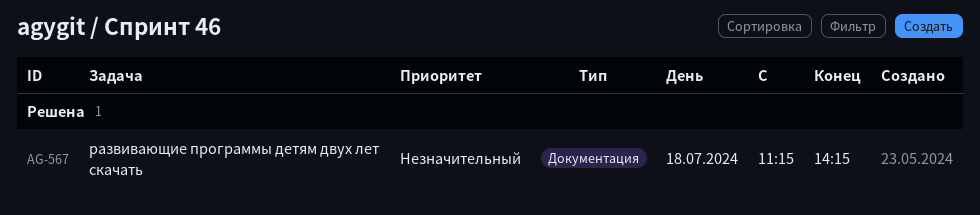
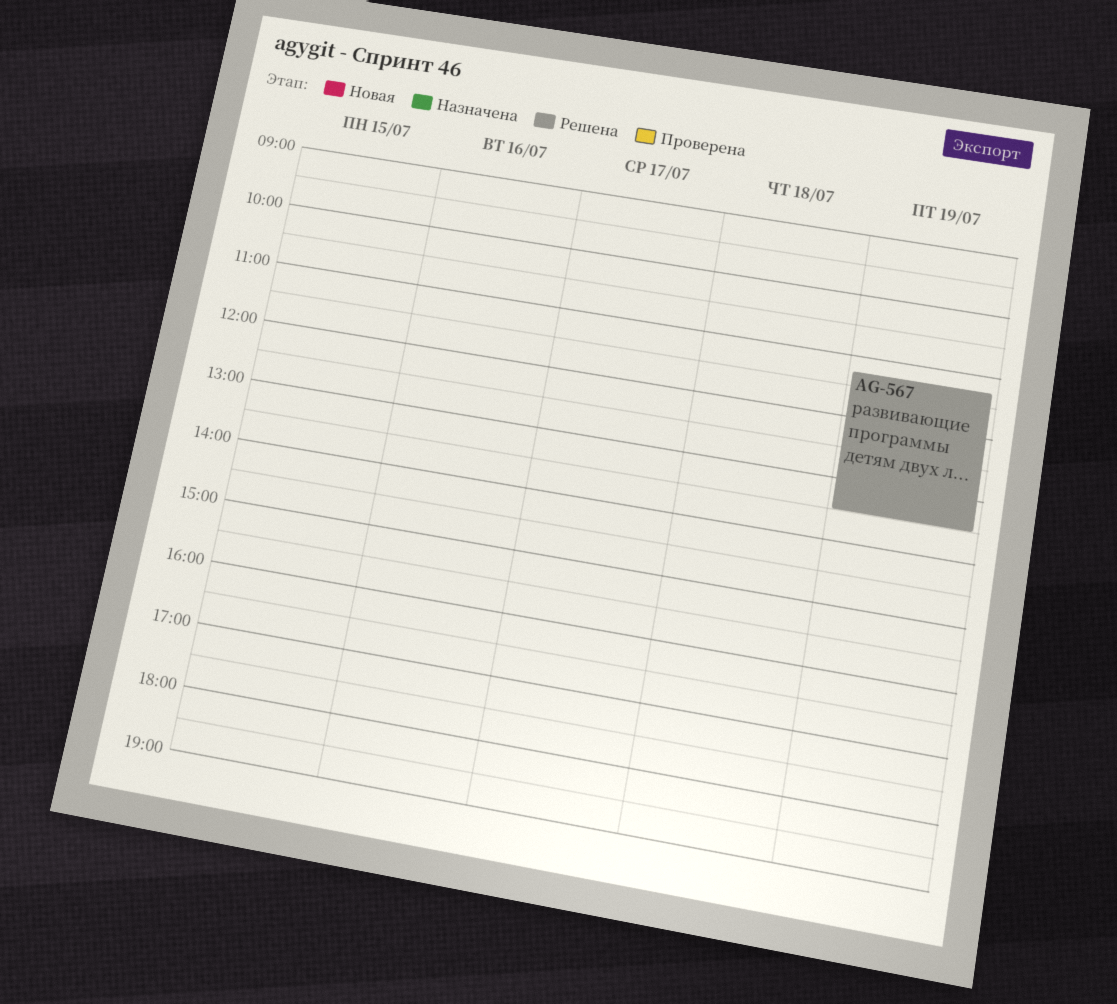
AG-567, day: Jul 18 -> Jul 19
AG-567, ends: 14:15 -> 13:30

